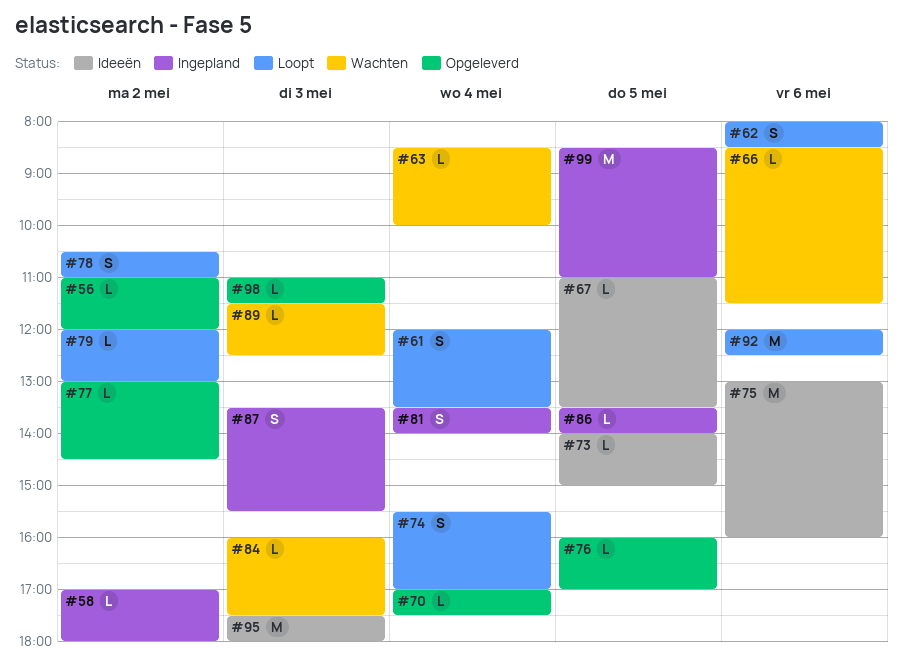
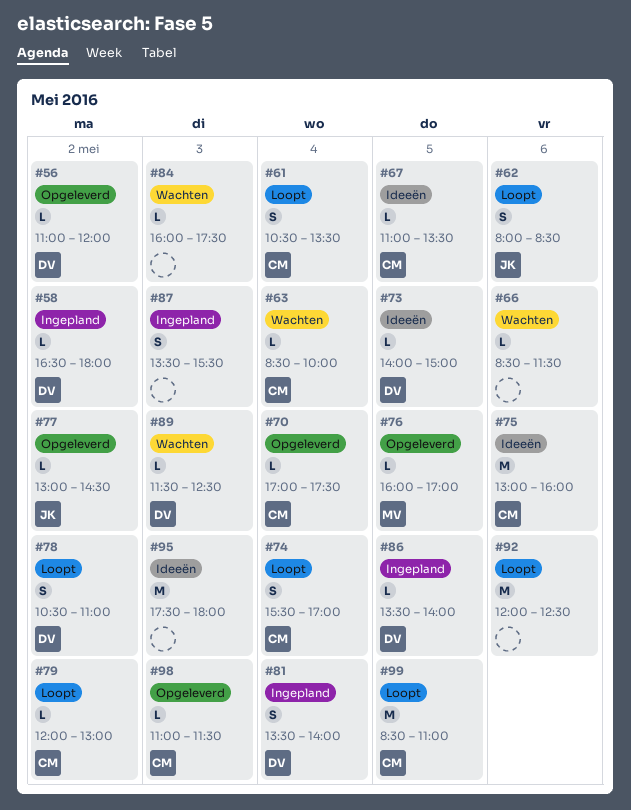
#58, begins: 17:00 -> 16:30
#61, begins: 12:00 -> 10:30
#99, status: Ingepland -> Loopt

